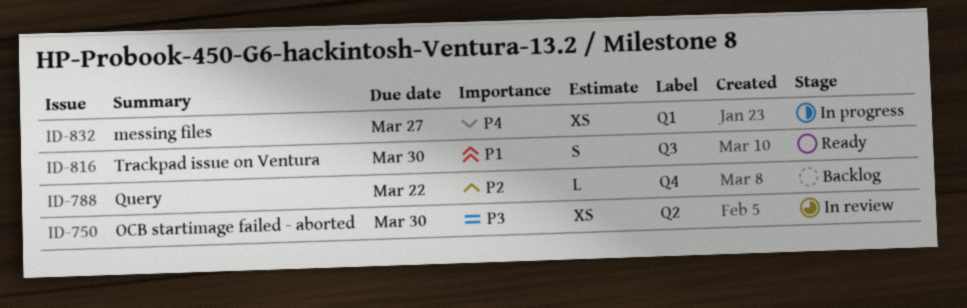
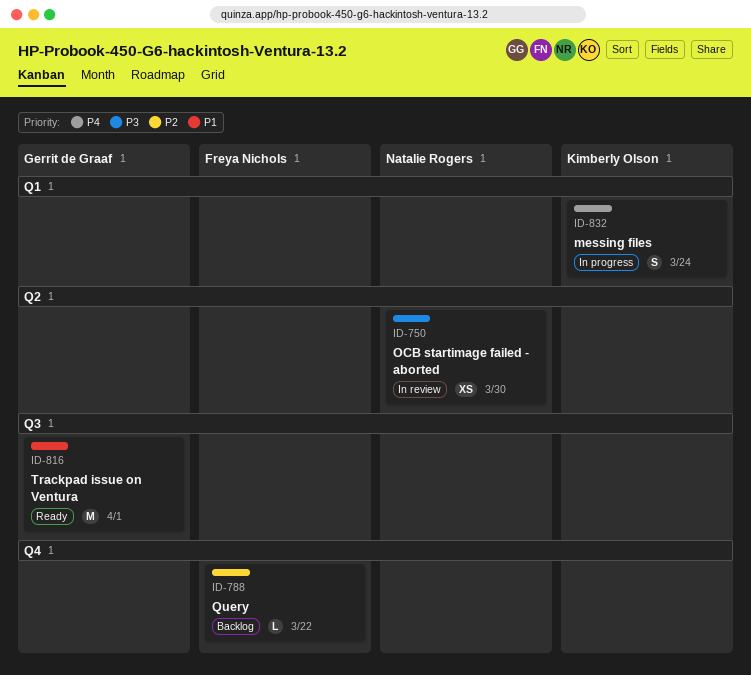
ID-816, estimate: S -> M
ID-816, due: Mar 30 -> Apr 1
ID-832, estimate: XS -> S
ID-832, due: Mar 27 -> Mar 24

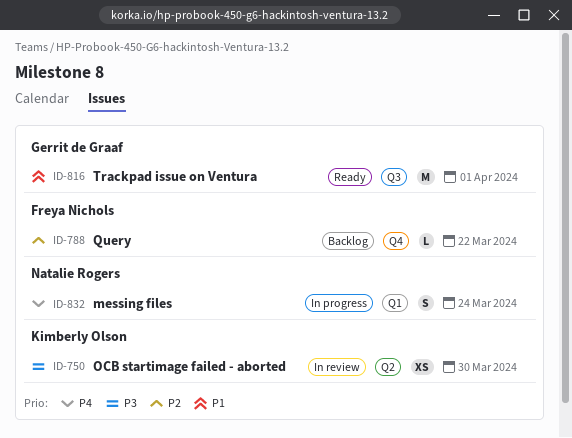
ID-750, owner: Natalie Rogers -> Kimberly Olson
ID-832, owner: Kimberly Olson -> Natalie Rogers

